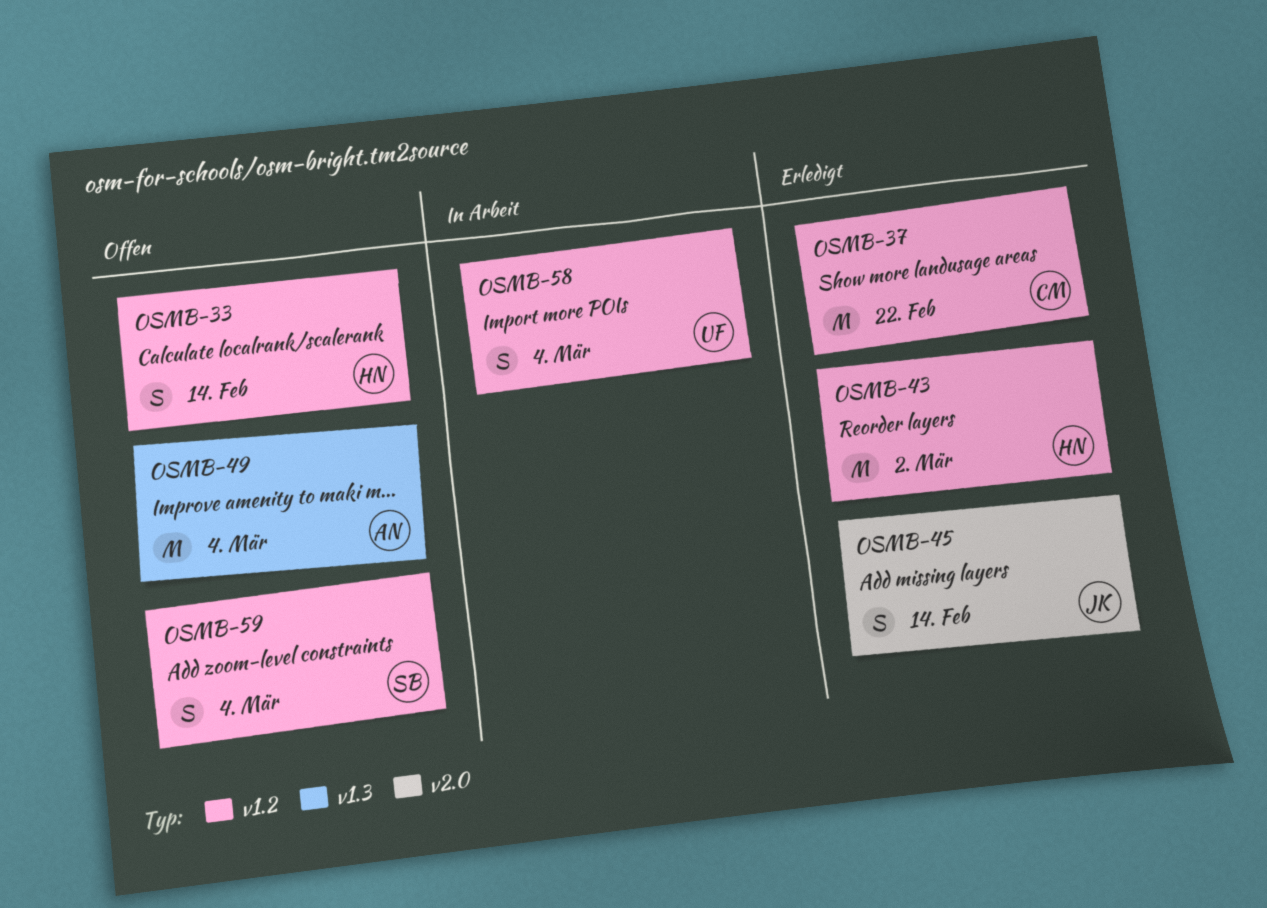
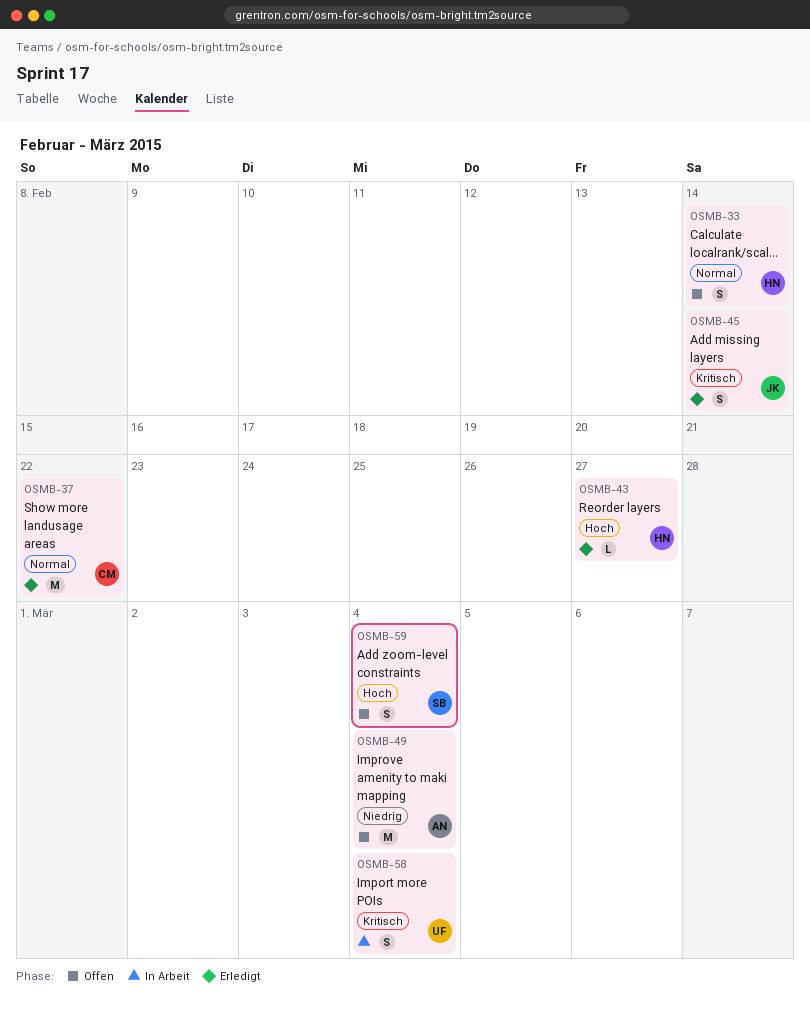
OSMB-43, estimate: M -> L
OSMB-43, due: Mar 2 -> Feb 27

